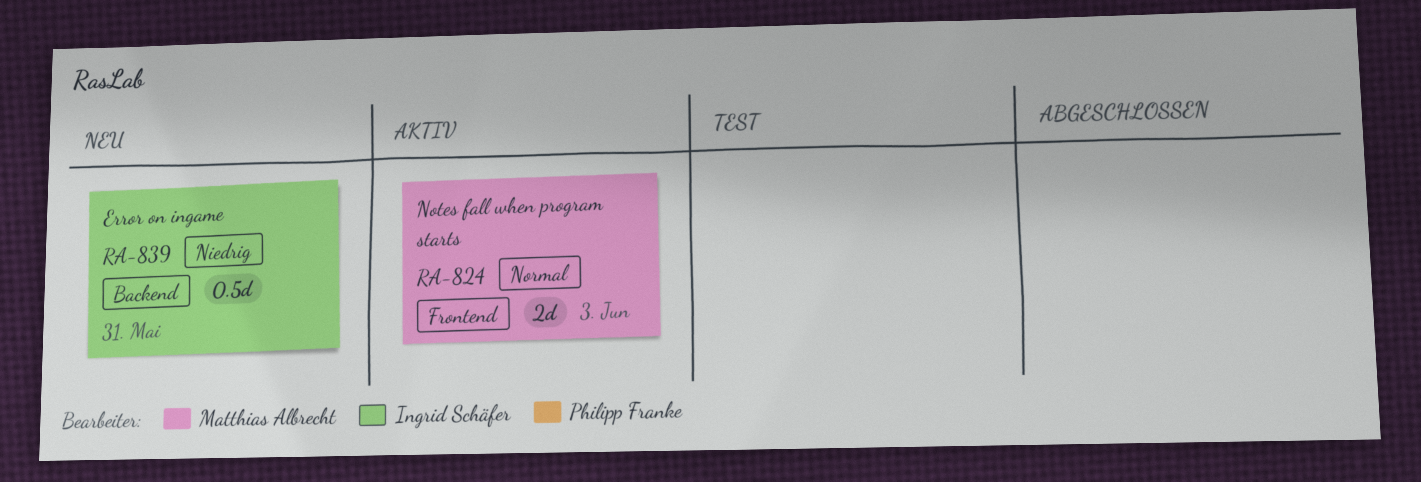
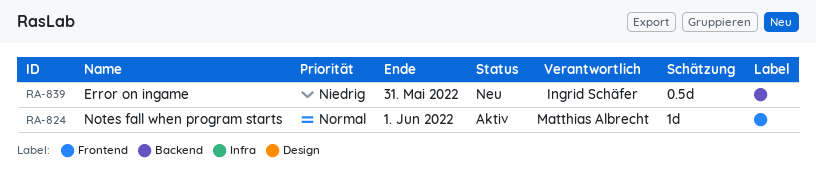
RA-824, estimate: 2d -> 1d
RA-824, due: Jun 3 -> Jun 1

